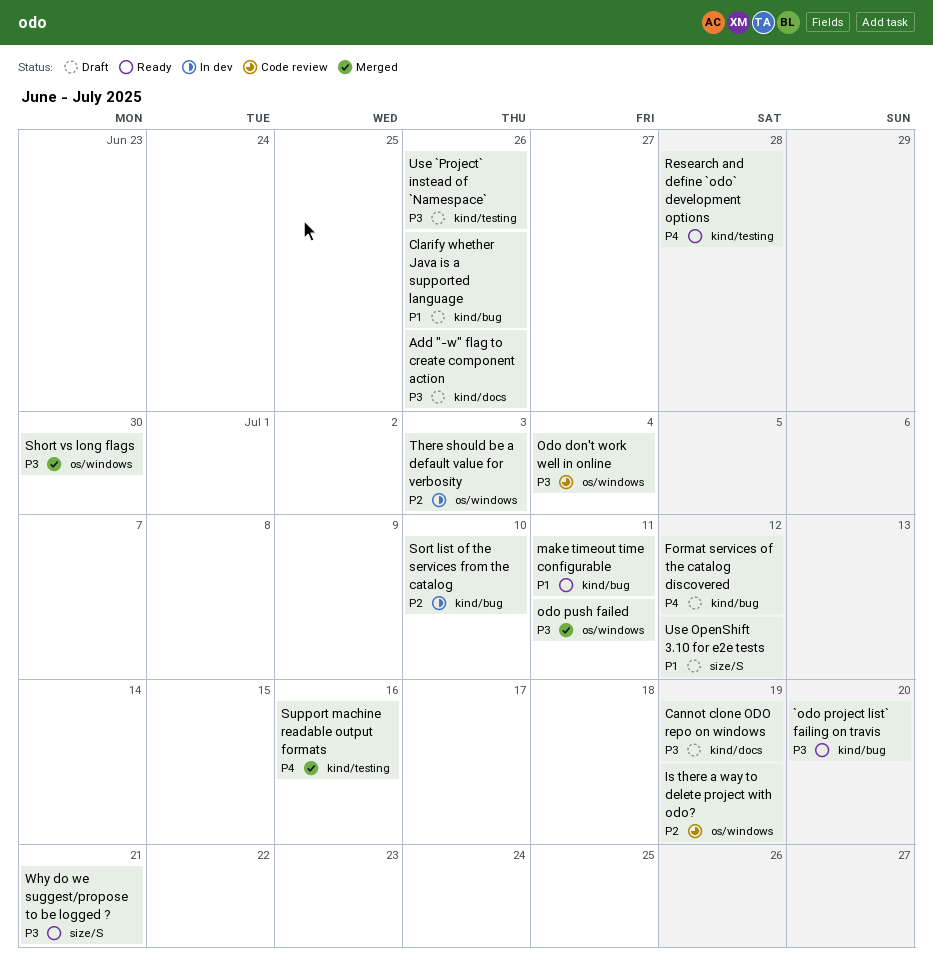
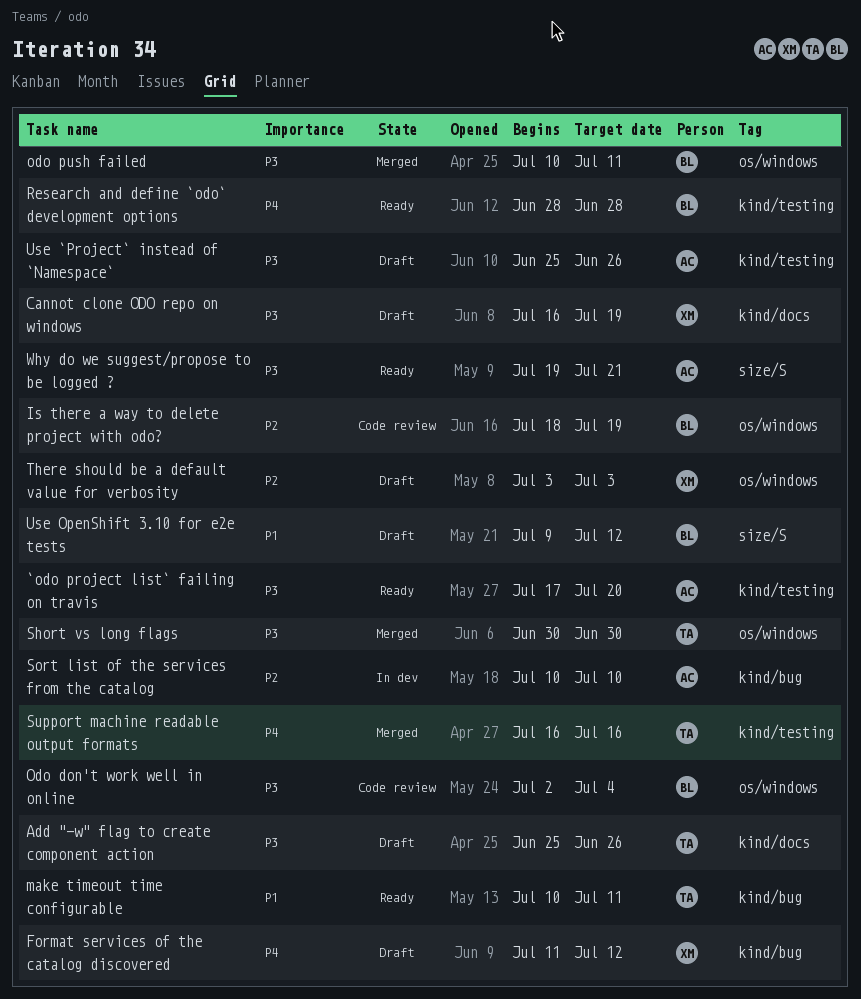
`odo project list` failing on travis, label: kind/bug -> kind/testing
Clarify whether Java is a supported language: present -> none
There should be a default value for verbosity, status: In dev -> Draft

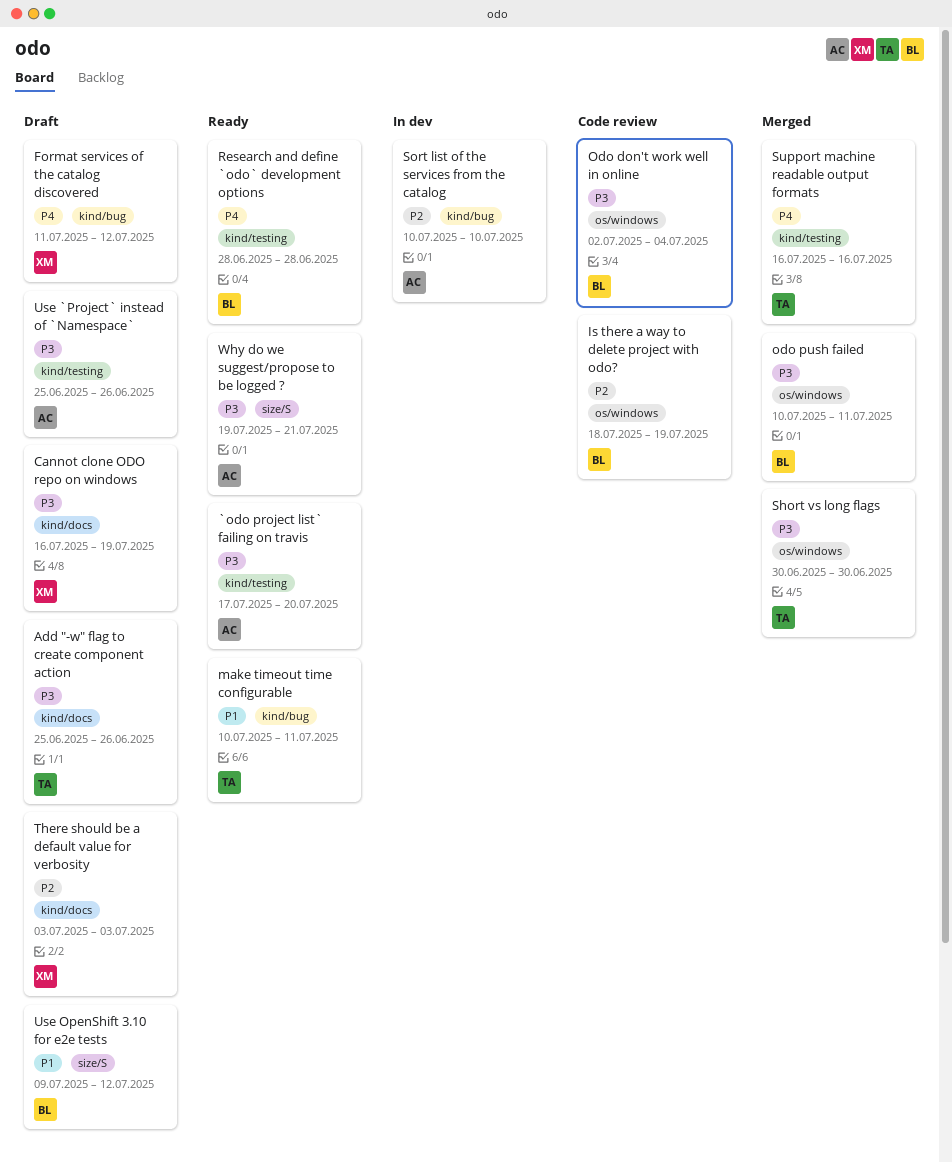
There should be a default value for verbosity, label: os/windows -> kind/docs

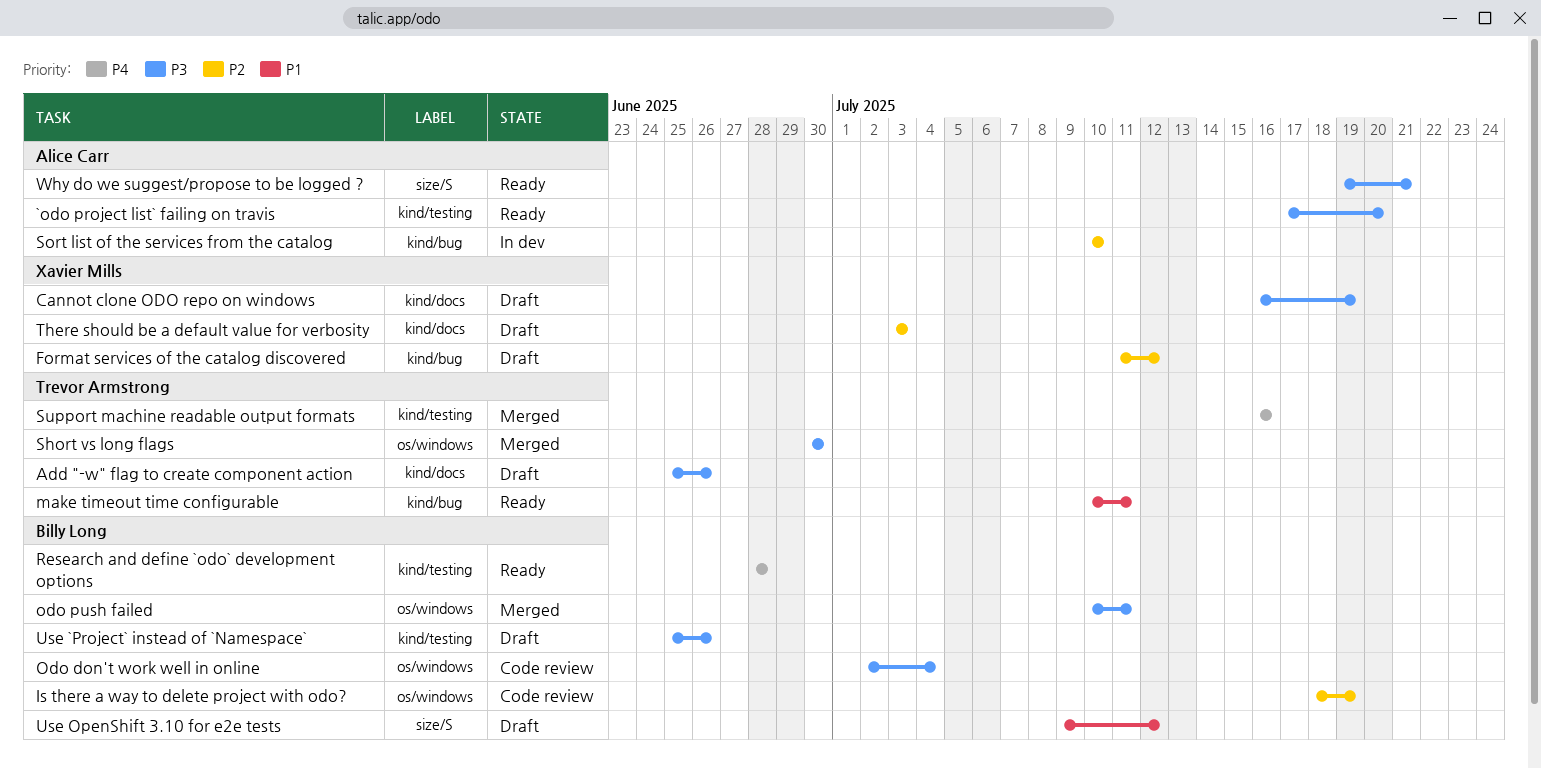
Format services of the catalog discovered, priority: P4 -> P2
Use `Project` instead of `Namespace`, owner: Alice Carr -> Billy Long

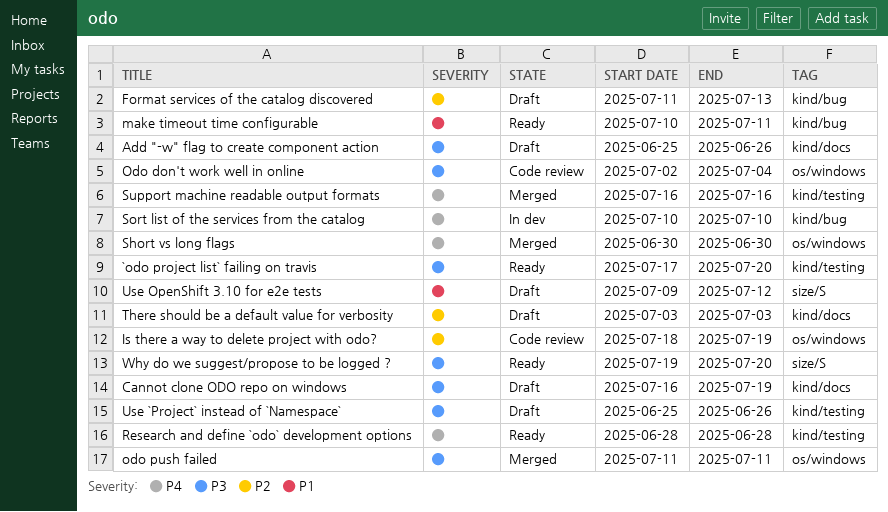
Format services of the catalog discovered, due: Jul 12 -> Jul 13
odo push failed, start: Jul 10 -> Jul 11
Short vs long flags, priority: P3 -> P4
Sort list of the services from the catalog, priority: P2 -> P4
Why do we suggest/propose to be logged ?, due: Jul 21 -> Jul 20

